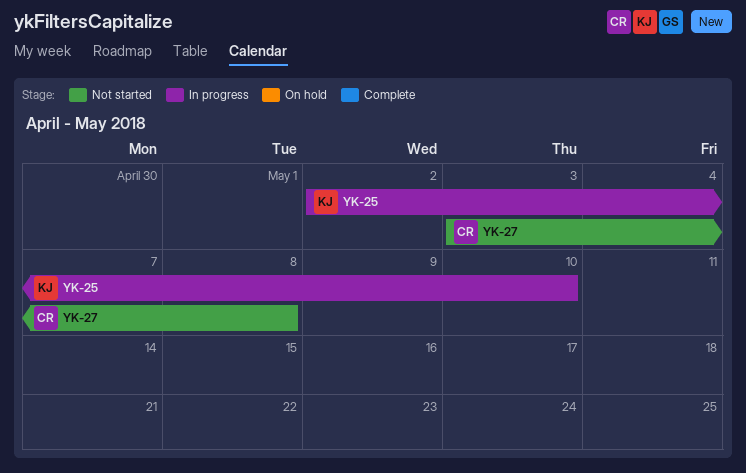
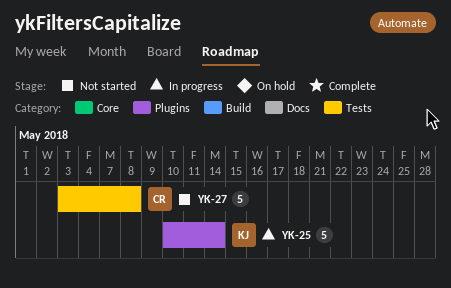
YK-25, start: May 2 -> May 10
YK-25, due: May 10 -> May 14

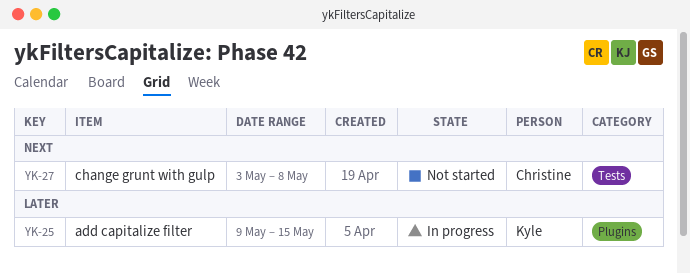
YK-25, start: May 10 -> May 9
YK-25, due: May 14 -> May 15

